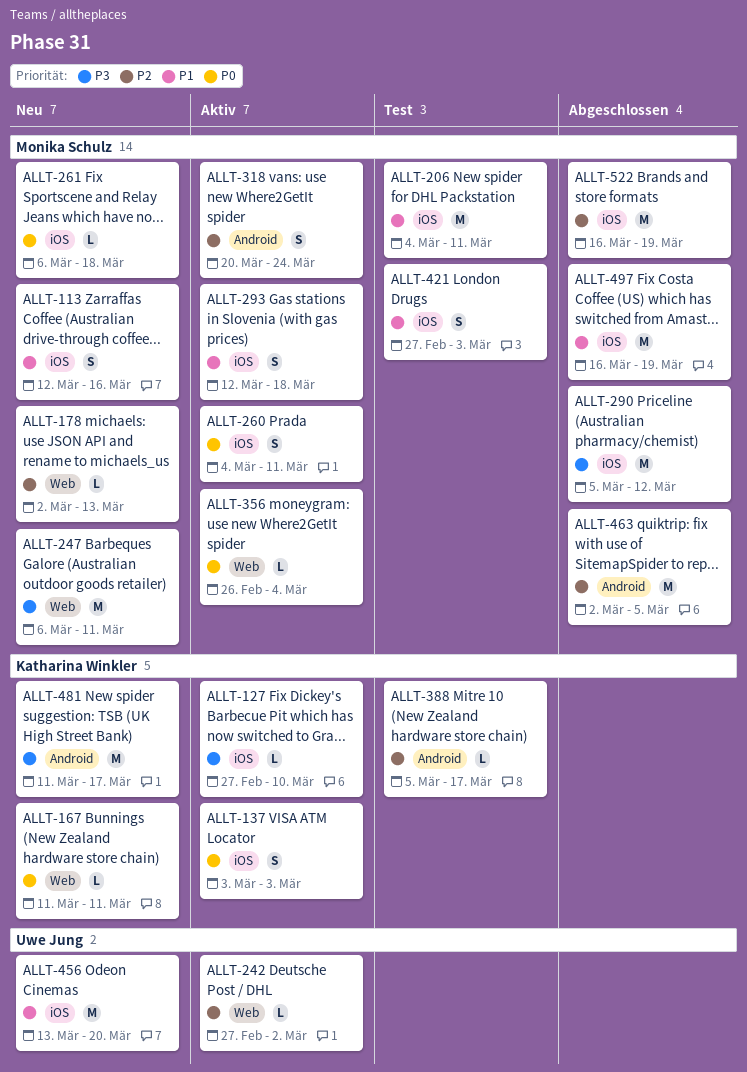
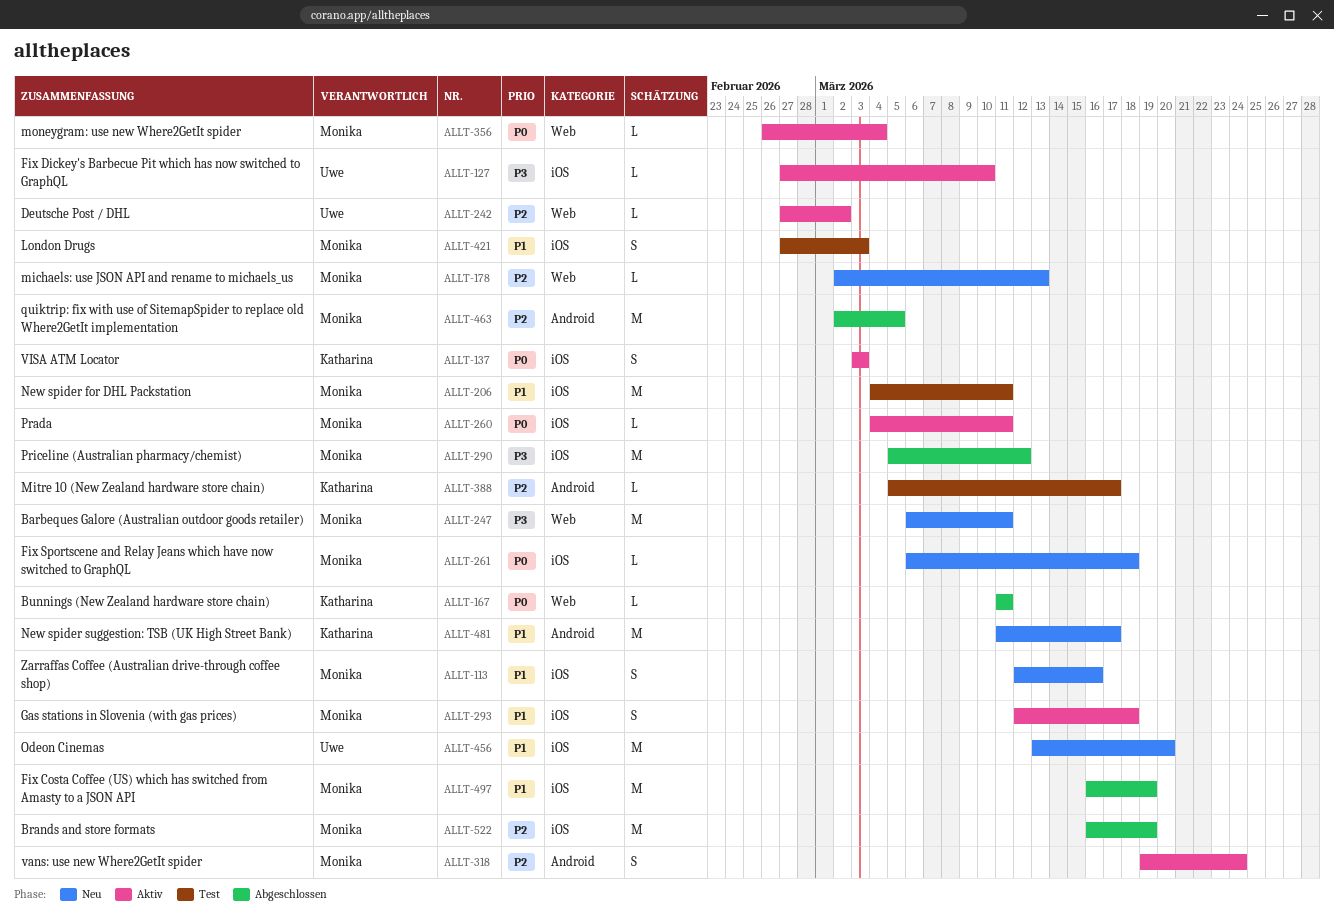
ALLT-127, owner: Katharina Winkler -> Uwe Jung
ALLT-167, status: Neu -> Abgeschlossen
ALLT-260, estimate: S -> L
ALLT-318, start: Mar 20 -> Mar 19
ALLT-481, priority: P3 -> P1

